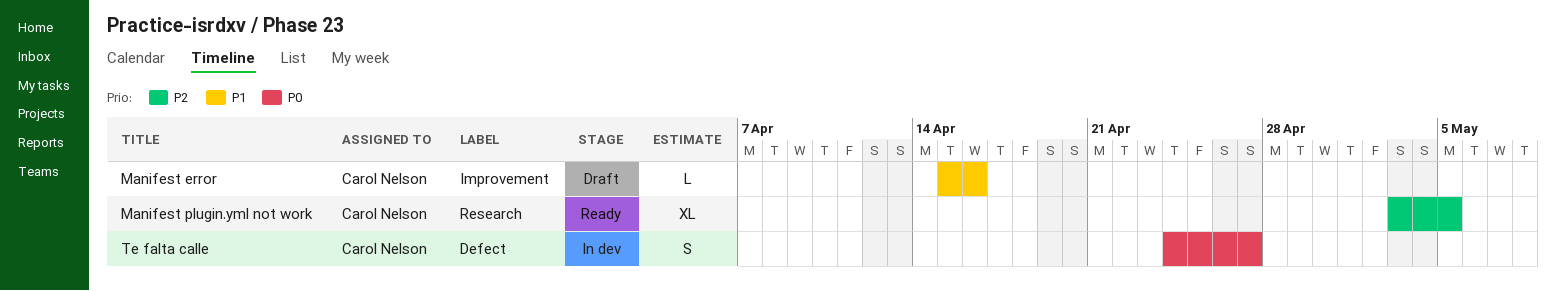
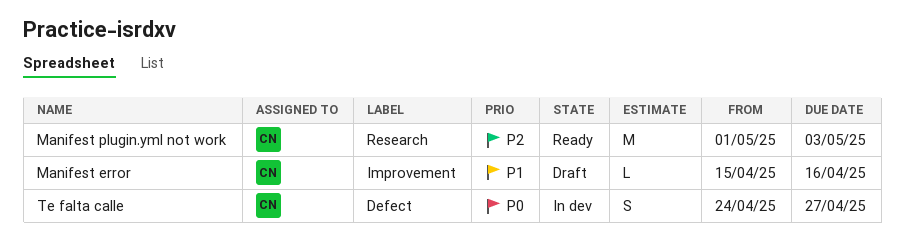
Manifest plugin.yml not work, estimate: XL -> M
Manifest plugin.yml not work, start: May 3 -> May 1
Manifest plugin.yml not work, due: May 5 -> May 3

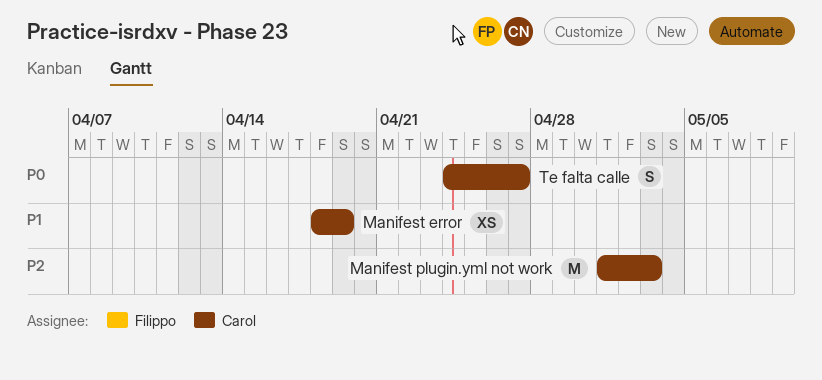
Manifest error, estimate: L -> XS
Manifest error, start: Apr 15 -> Apr 18
Manifest error, due: Apr 16 -> Apr 19

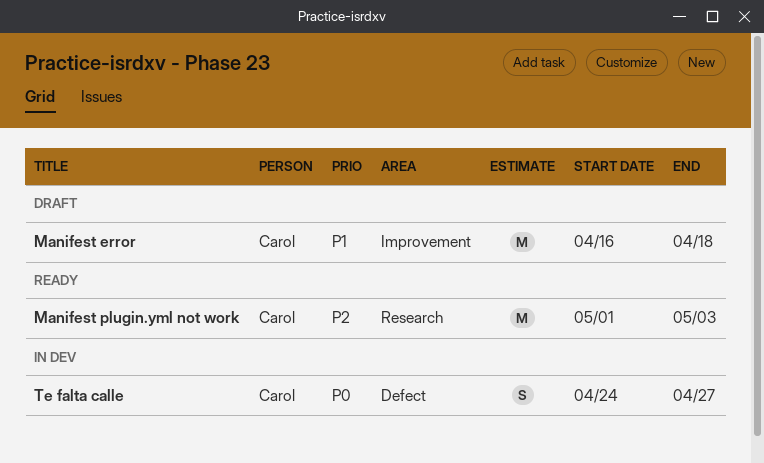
Manifest error, estimate: XS -> M
Manifest error, start: Apr 18 -> Apr 16
Manifest error, due: Apr 19 -> Apr 18

